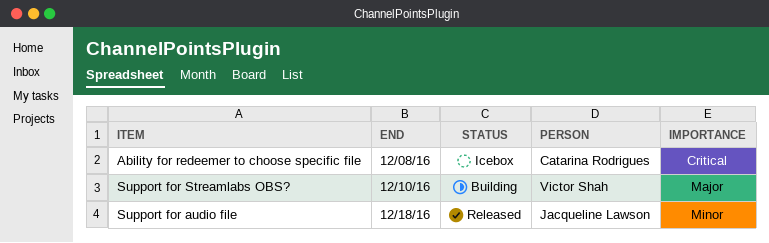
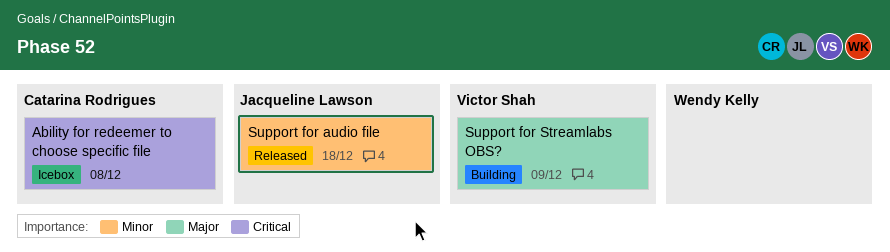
Support for Streamlabs OBS?, due: Dec 10 -> Dec 9

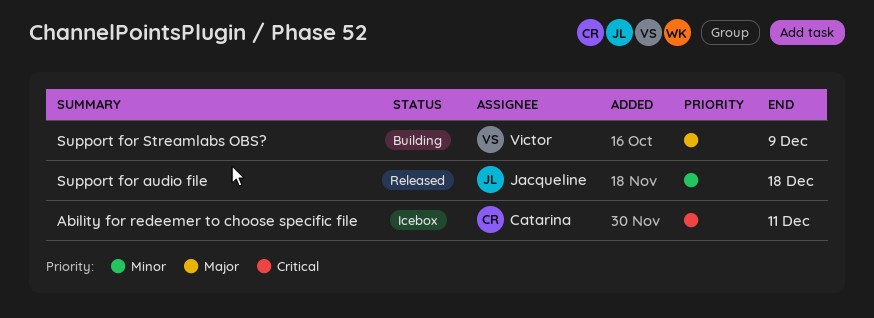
Ability for redeemer to choose specific file, due: Dec 8 -> Dec 11

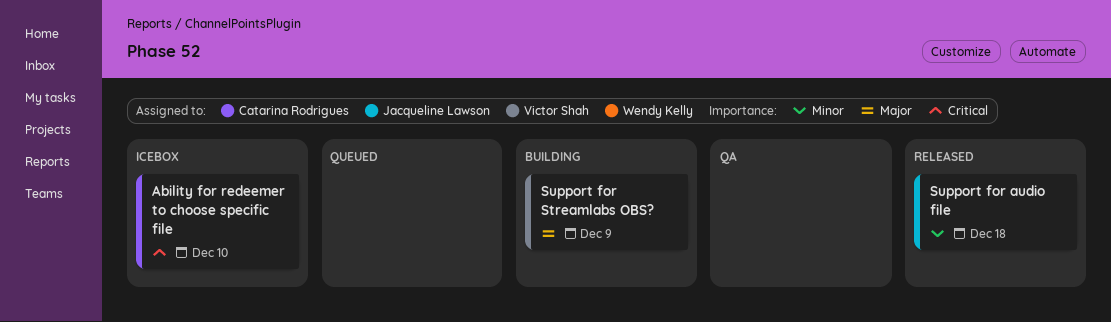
Ability for redeemer to choose specific file, due: Dec 11 -> Dec 10

